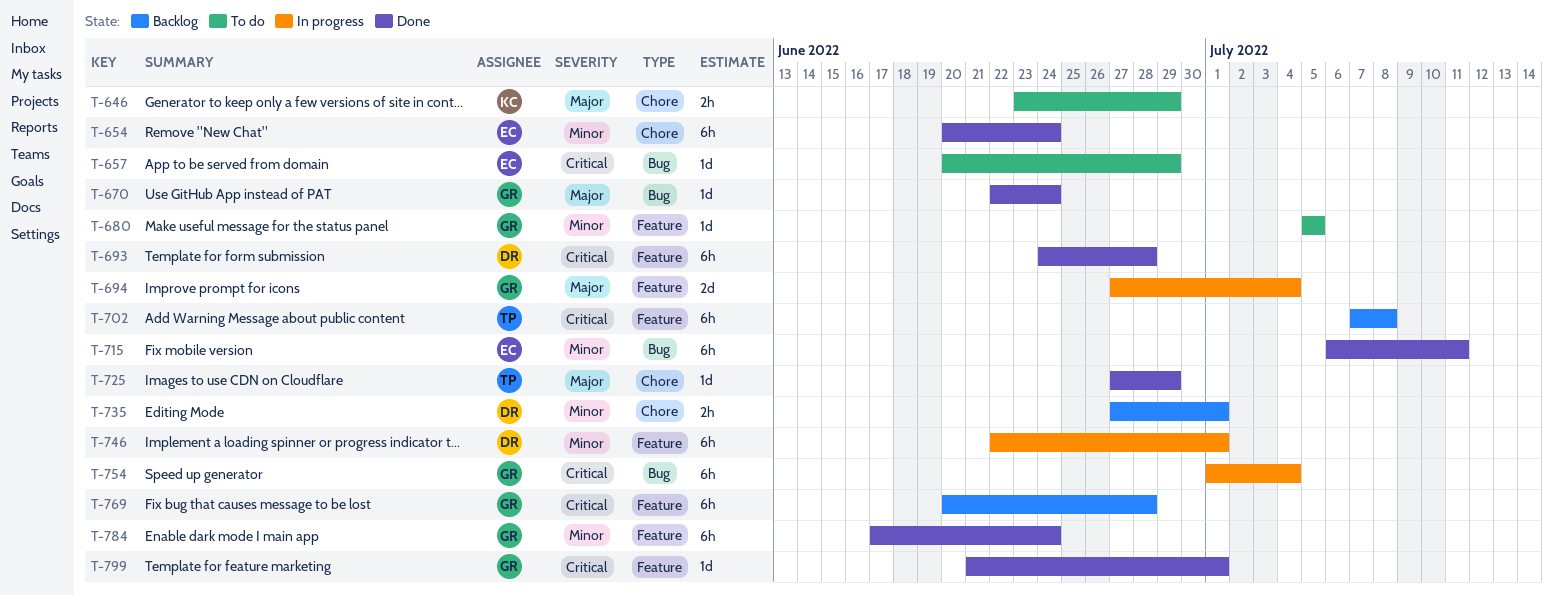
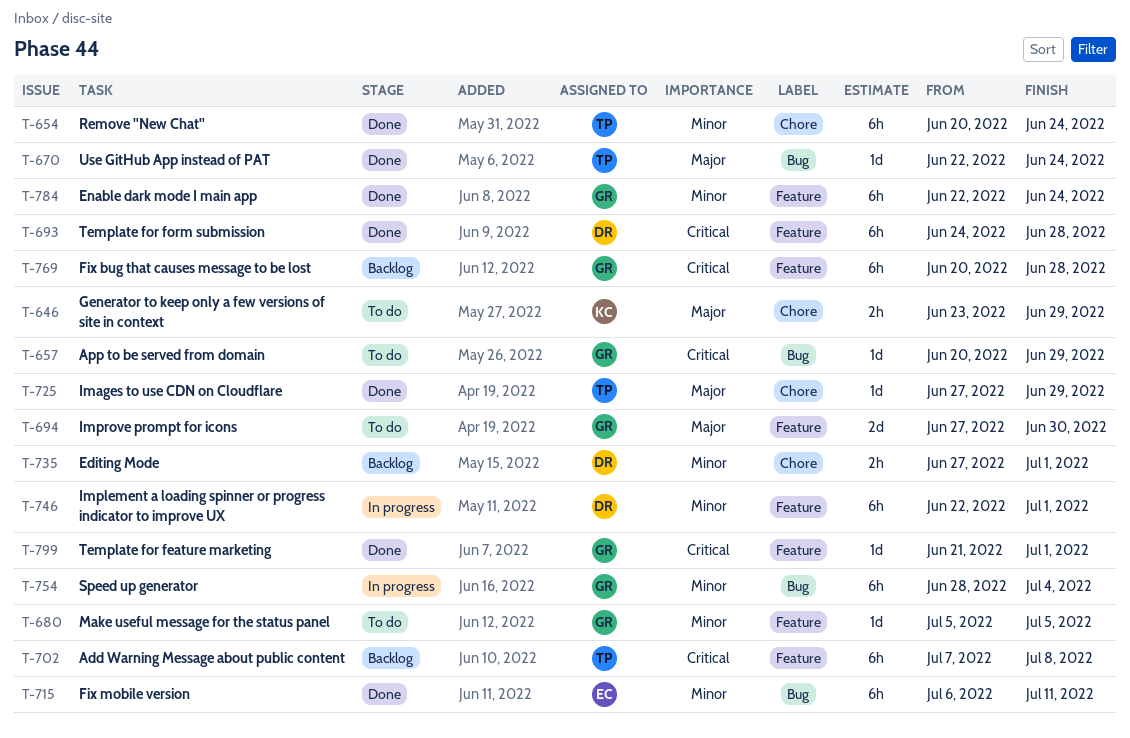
T-654, owner: EC -> TP
T-657, owner: EC -> GR
T-670, owner: GR -> TP
T-694, status: In progress -> To do
T-694, due: Jul 4 -> Jun 30
T-754, priority: Critical -> Minor
T-754, start: Jul 1 -> Jun 28
T-784, start: Jun 17 -> Jun 22

